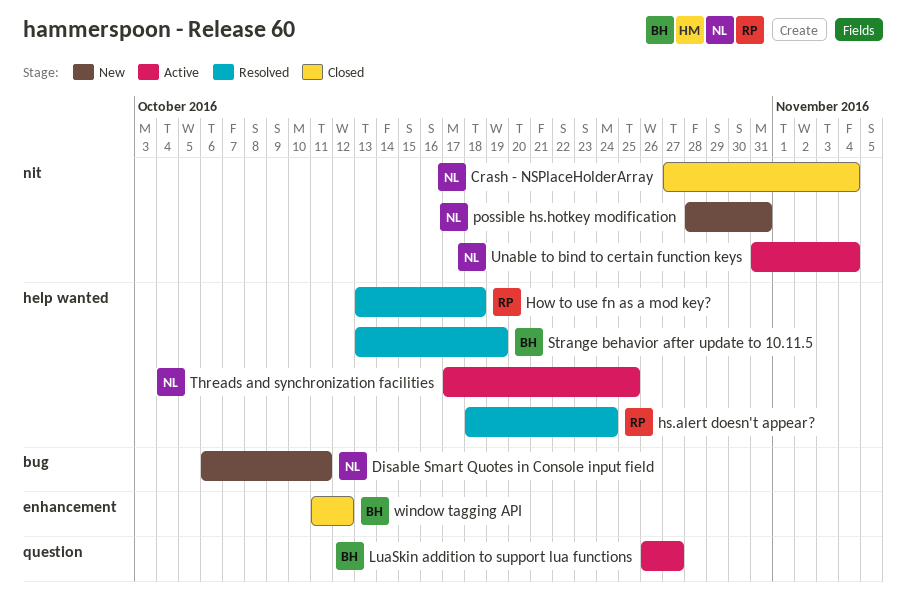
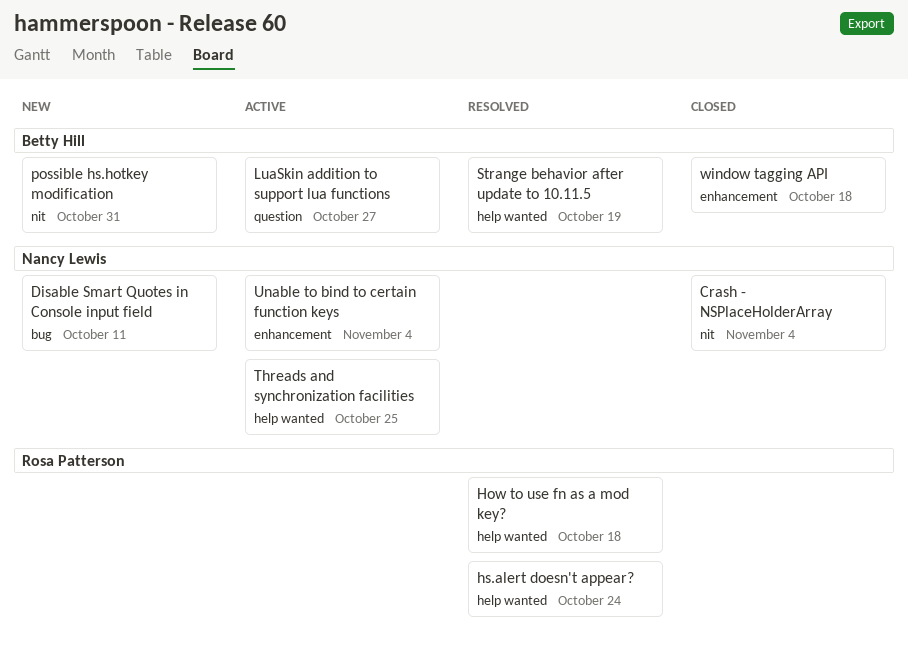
possible hs.hotkey modification, owner: Nancy Lewis -> Betty Hill
Unable to bind to certain function keys, label: nit -> enhancement
window tagging API, due: Oct 12 -> Oct 18

